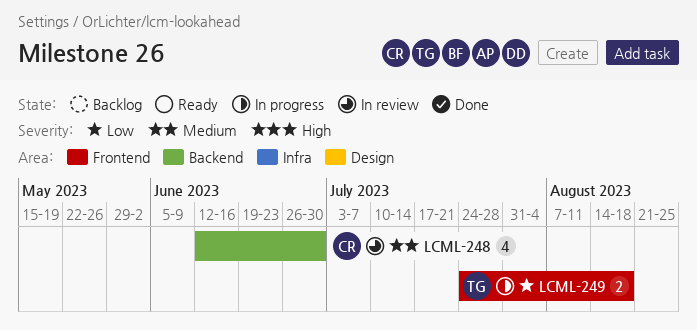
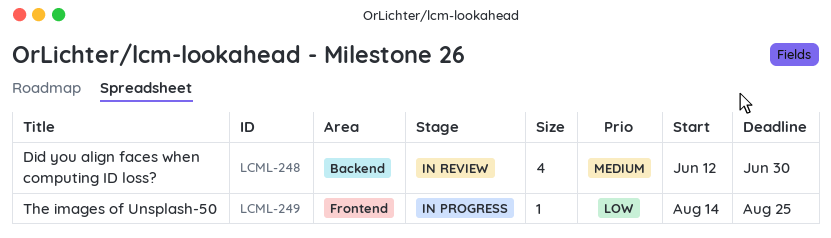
LCML-249, estimate: 2 -> 1
LCML-249, start: Jul 24 -> Aug 14
LCML-249, due: Aug 18 -> Aug 25

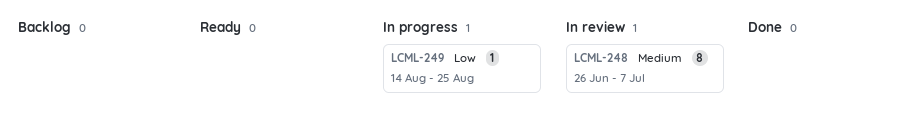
LCML-248, estimate: 4 -> 8
LCML-248, start: Jun 12 -> Jun 26
LCML-248, due: Jun 30 -> Jul 7

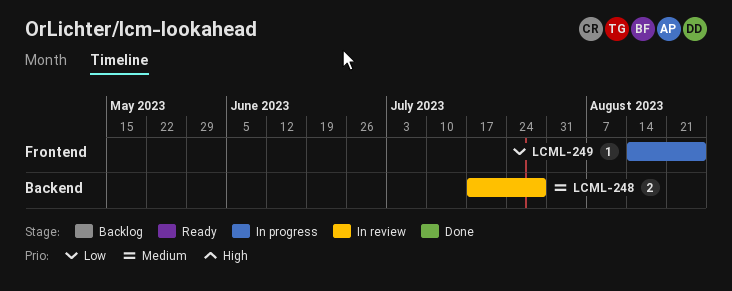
LCML-248, estimate: 8 -> 2
LCML-248, start: Jun 26 -> Jul 17
LCML-248, due: Jul 7 -> Jul 28

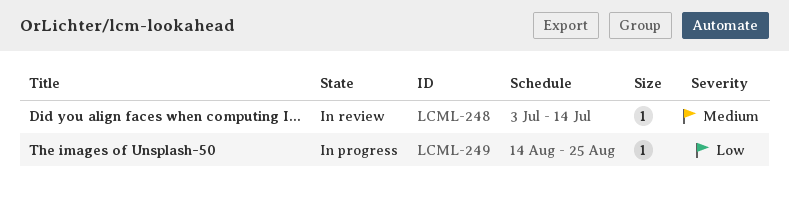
LCML-248, estimate: 2 -> 1
LCML-248, start: Jul 17 -> Jul 3
LCML-248, due: Jul 28 -> Jul 14

